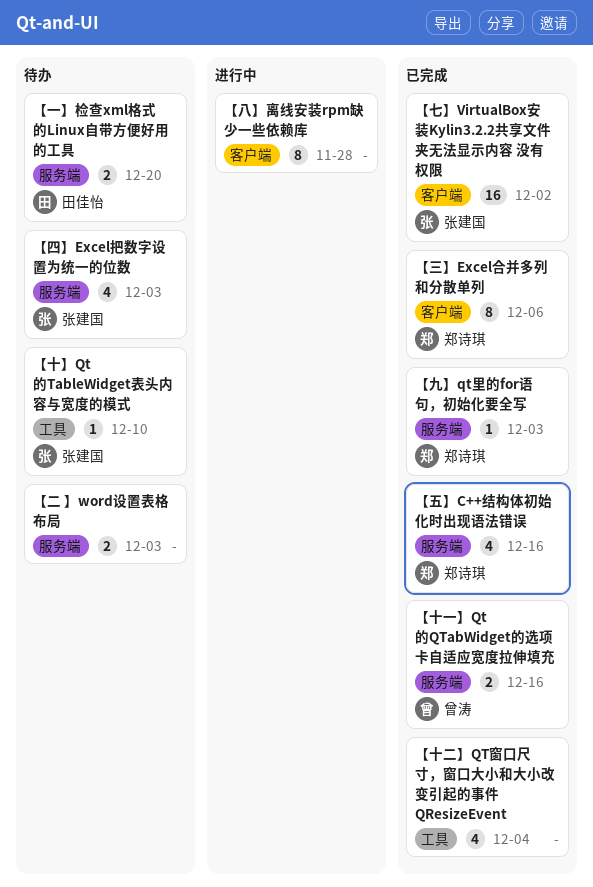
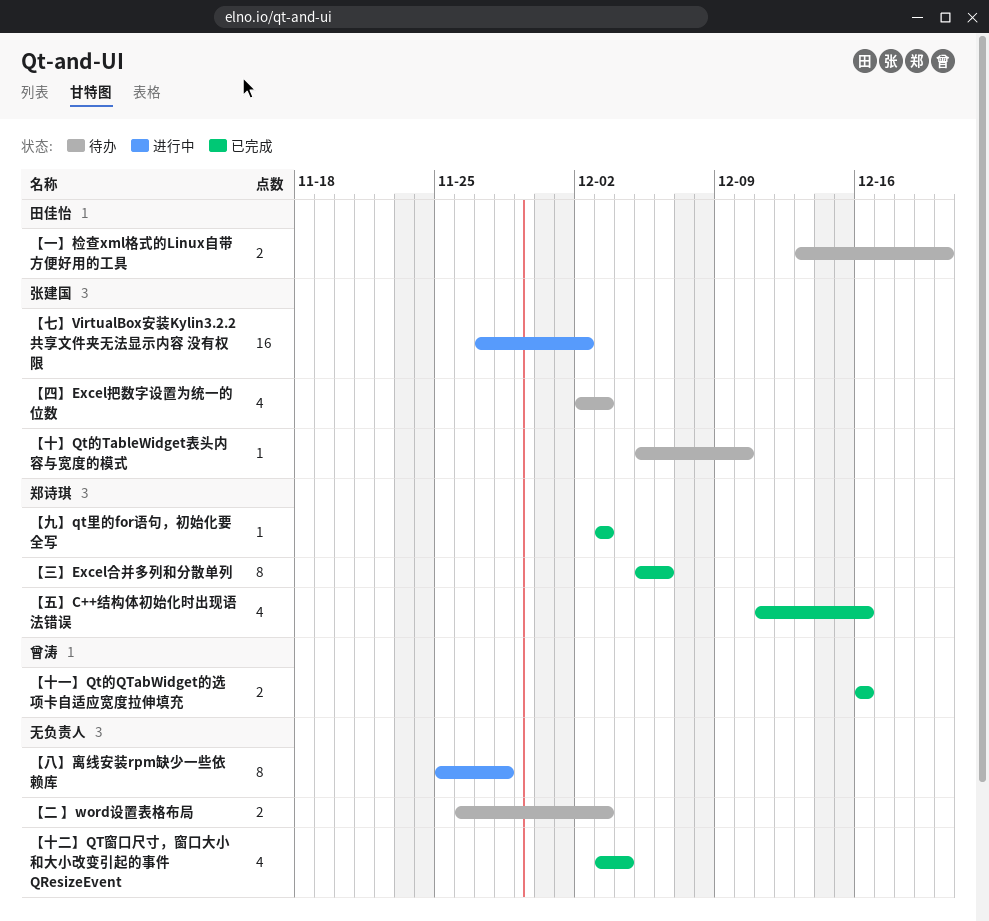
【七】VirtualBox安装Kylin3.2.2共享文件夹无法显示内容 没有权限, status: 已完成 -> 进行中

